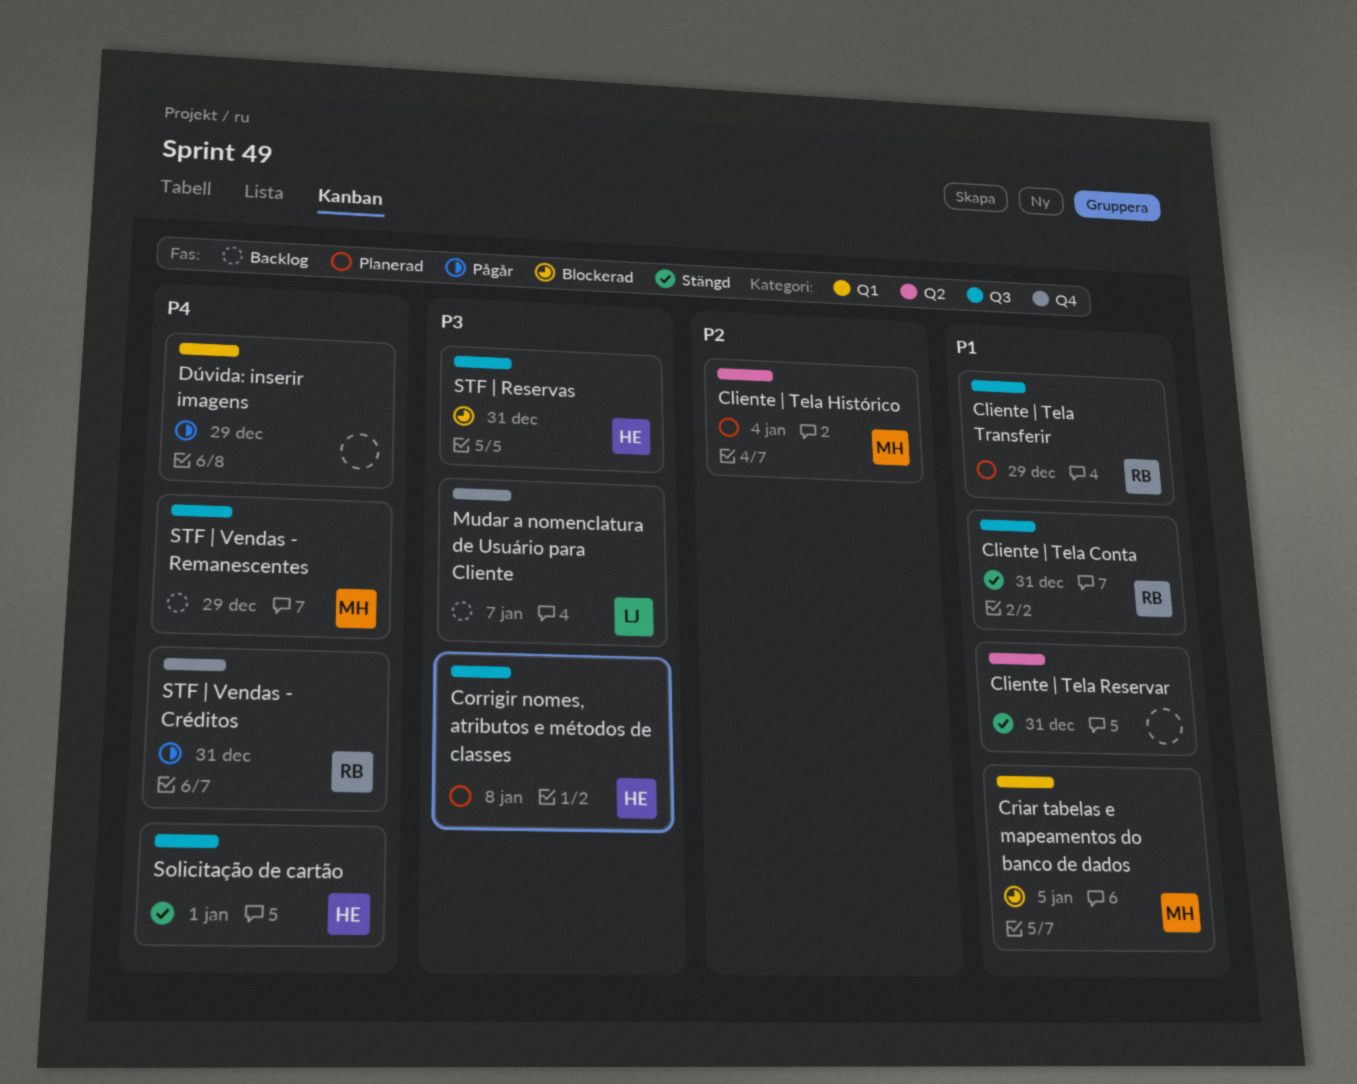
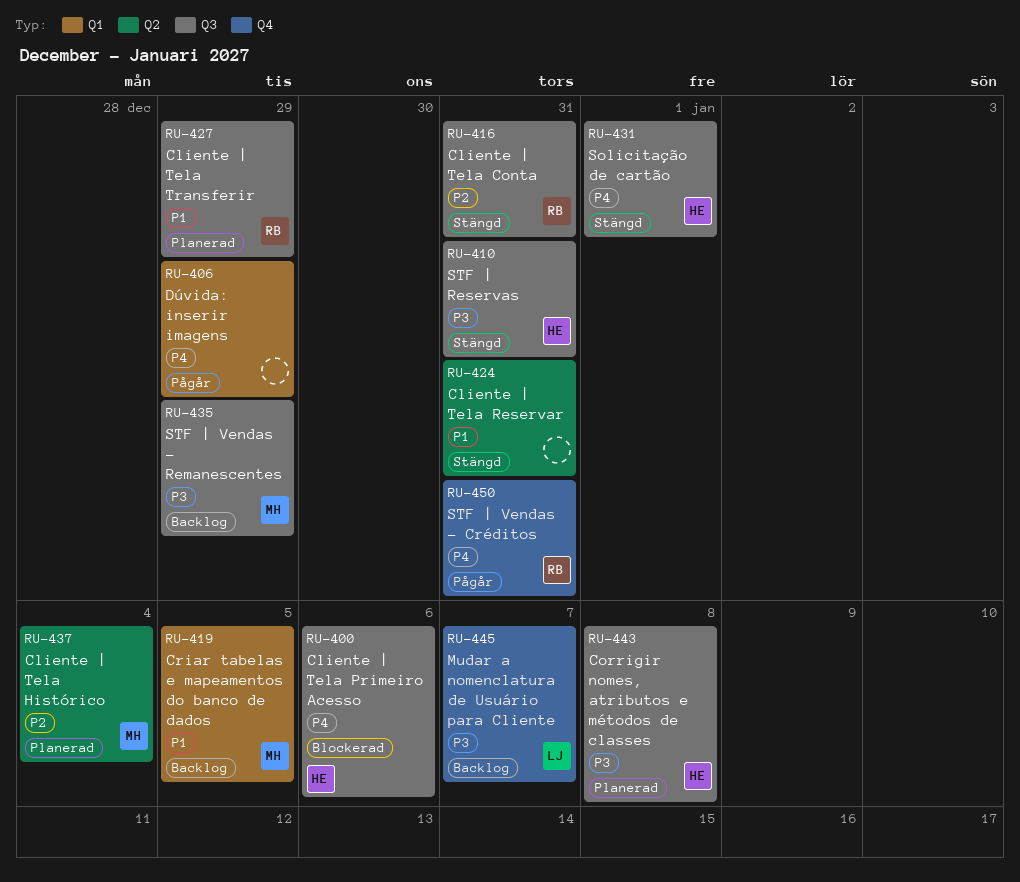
Cliente | Tela Conta, priority: P1 -> P2
Cliente | Tela Primeiro Acesso: none -> present
Criar tabelas e mapeamentos do banco de dados, status: Blockerad -> Backlog
STF | Reservas, status: Blockerad -> Stängd
STF | Vendas - Remanescentes, priority: P4 -> P3

